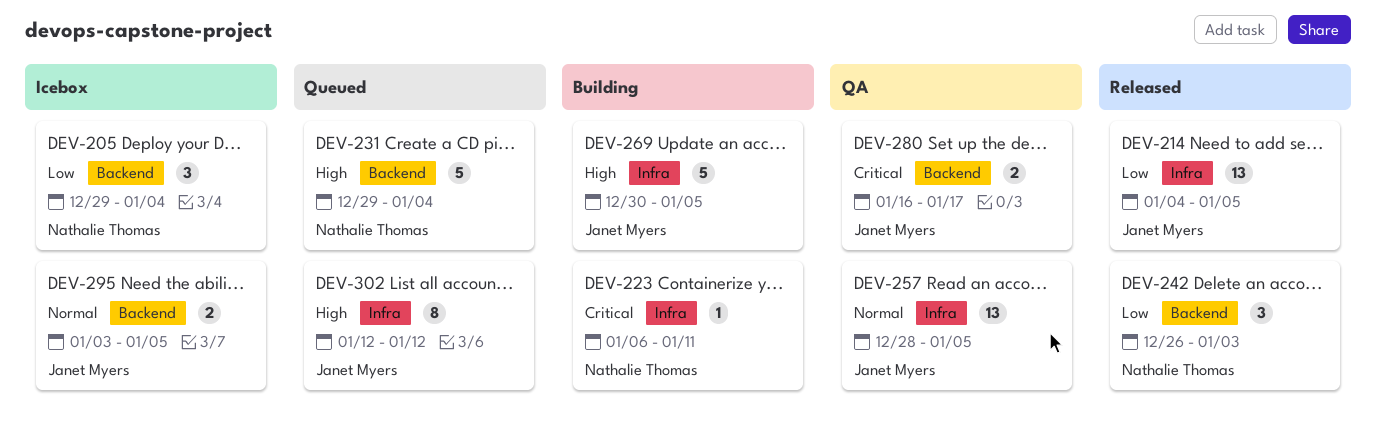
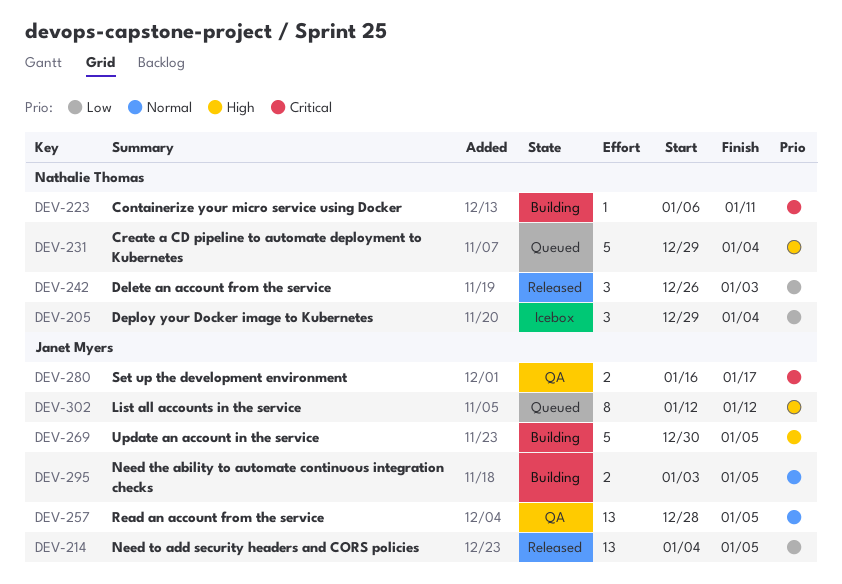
DEV-295, status: Icebox -> Building

